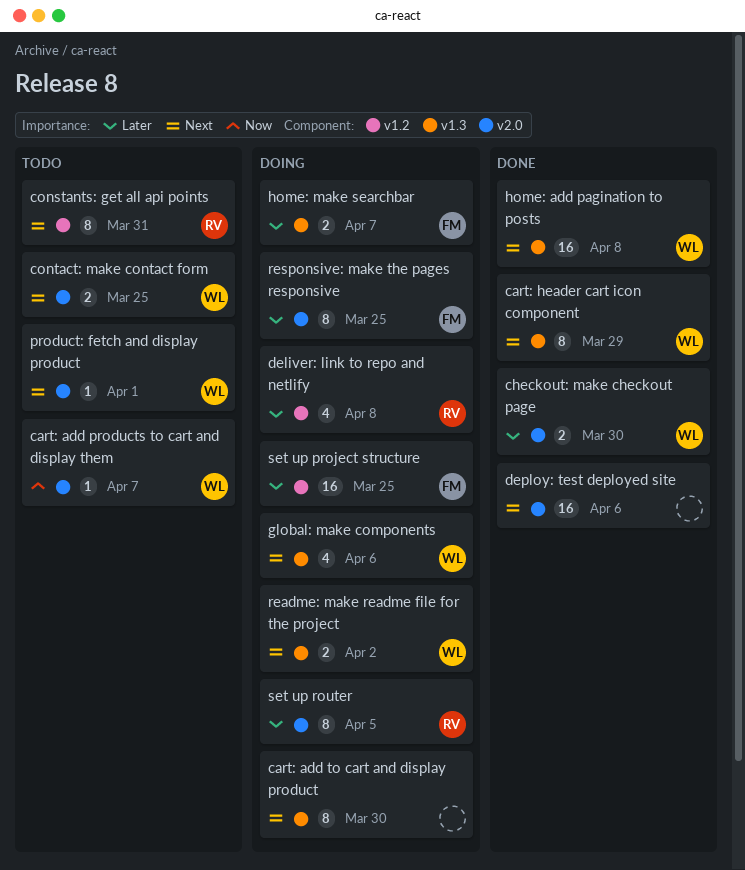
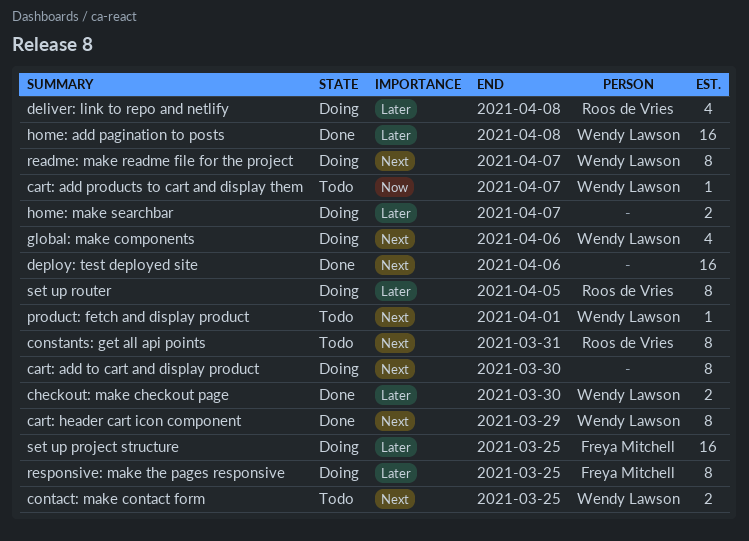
home: add pagination to posts, priority: Next -> Later
home: make searchbar, owner: Freya Mitchell -> none
readme: make readme file for the project, estimate: 2 -> 8
readme: make readme file for the project, due: Apr 2 -> Apr 7

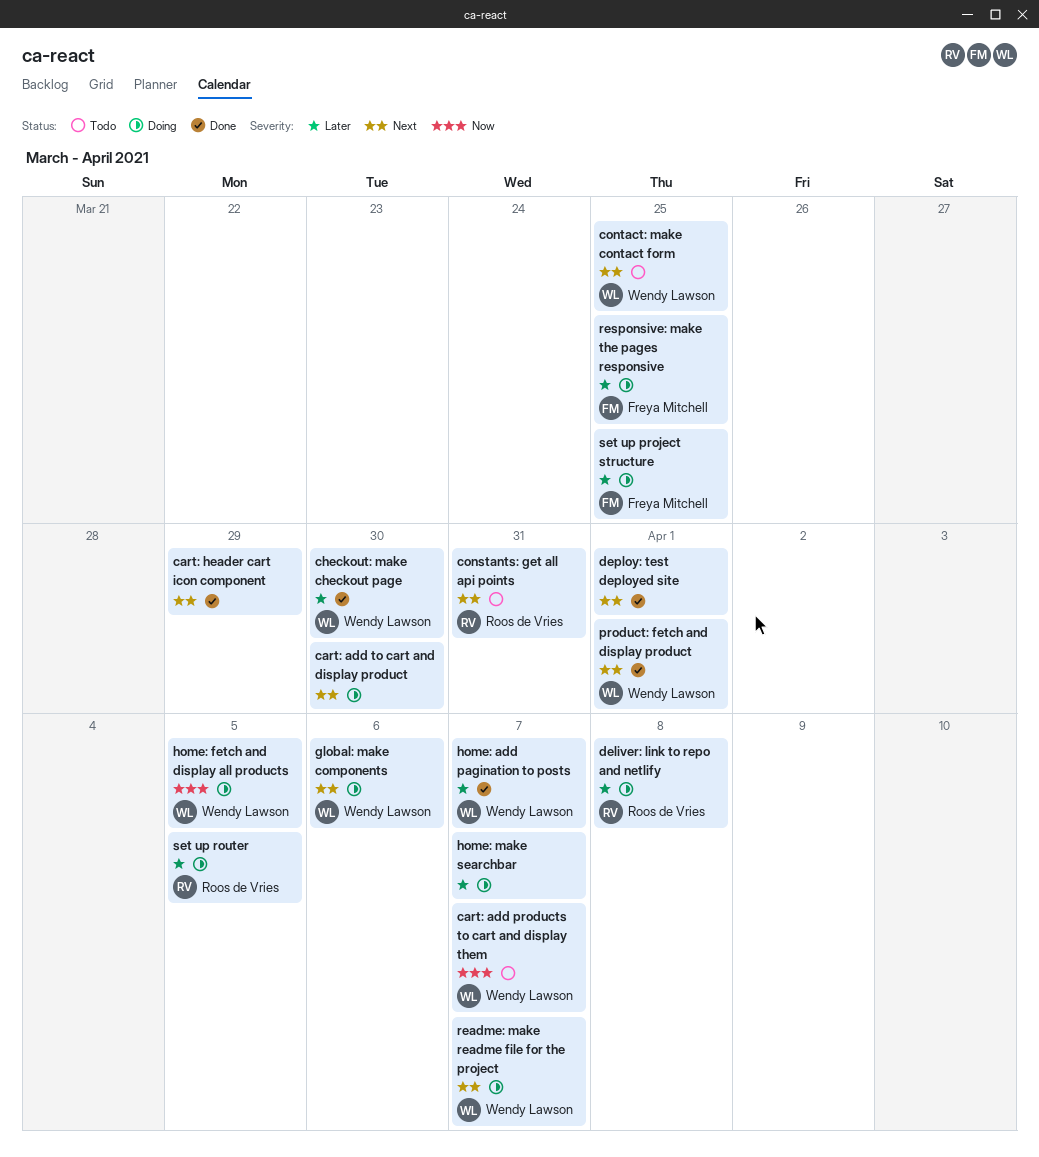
cart: header cart icon component, owner: Wendy Lawson -> none
deploy: test deployed site, due: Apr 6 -> Apr 1
home: add pagination to posts, due: Apr 8 -> Apr 7
home: fetch and display all products: none -> present
product: fetch and display product, status: Todo -> Done

